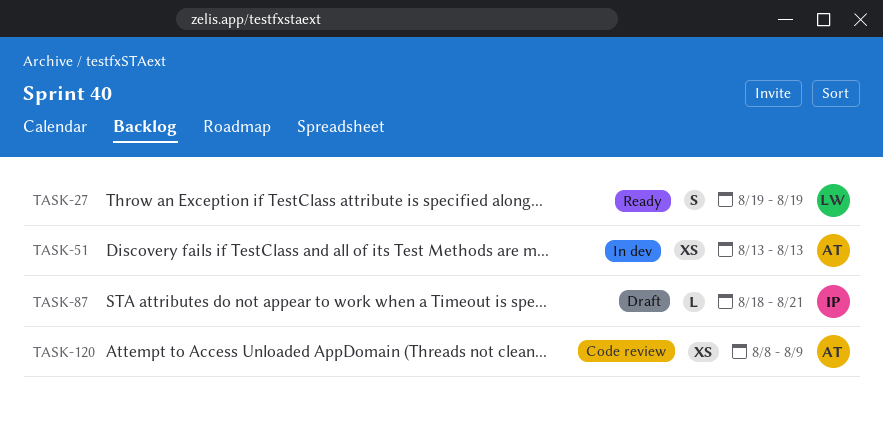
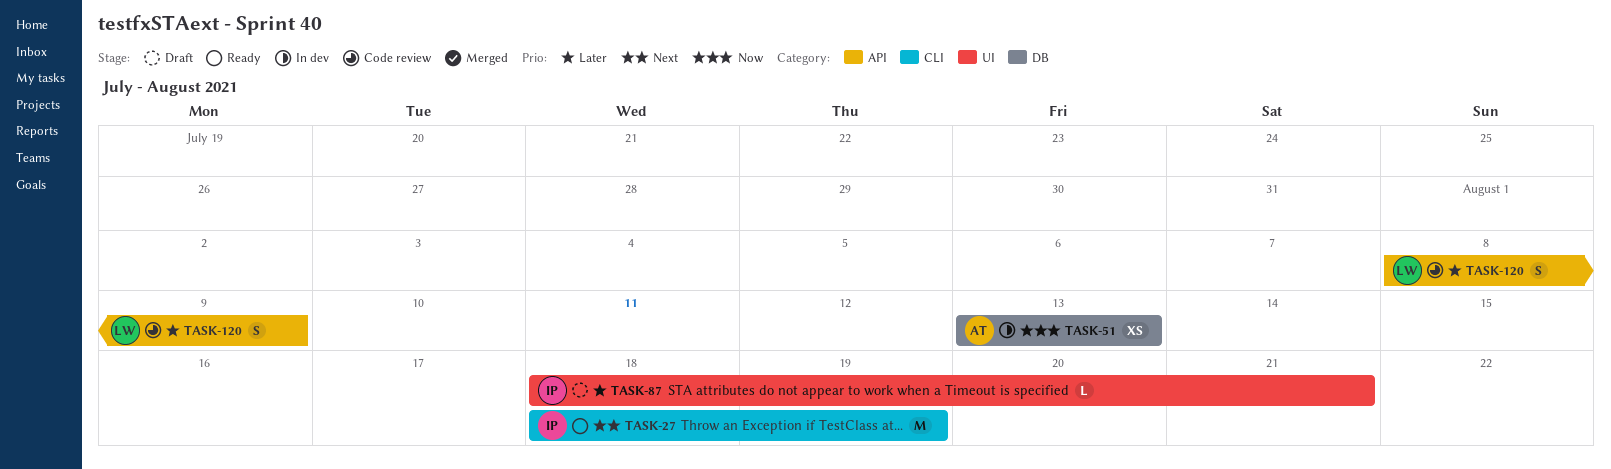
TASK-27, owner: LW -> IP
TASK-27, estimate: S -> M
TASK-27, start: Aug 19 -> Aug 18
TASK-120, owner: AT -> LW
TASK-120, estimate: XS -> S

